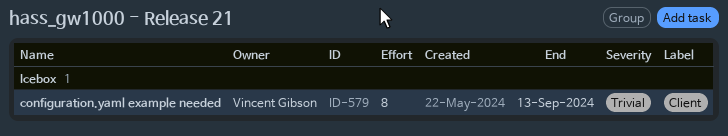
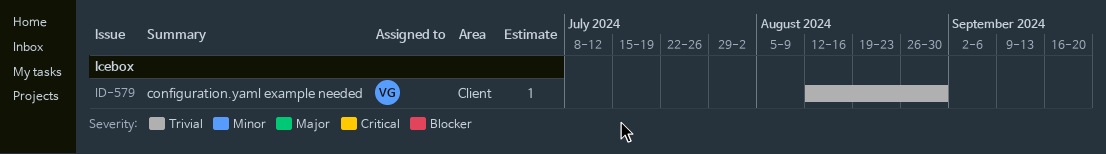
ID-579, estimate: 8 -> 1
ID-579, due: Sep 13 -> Aug 30

